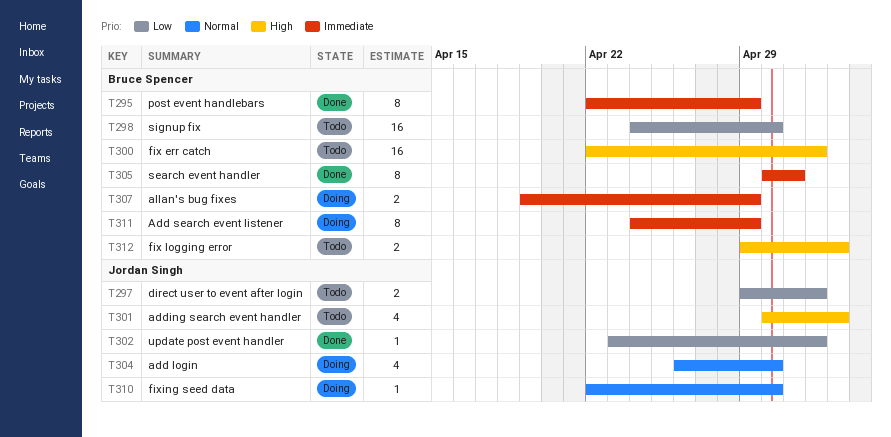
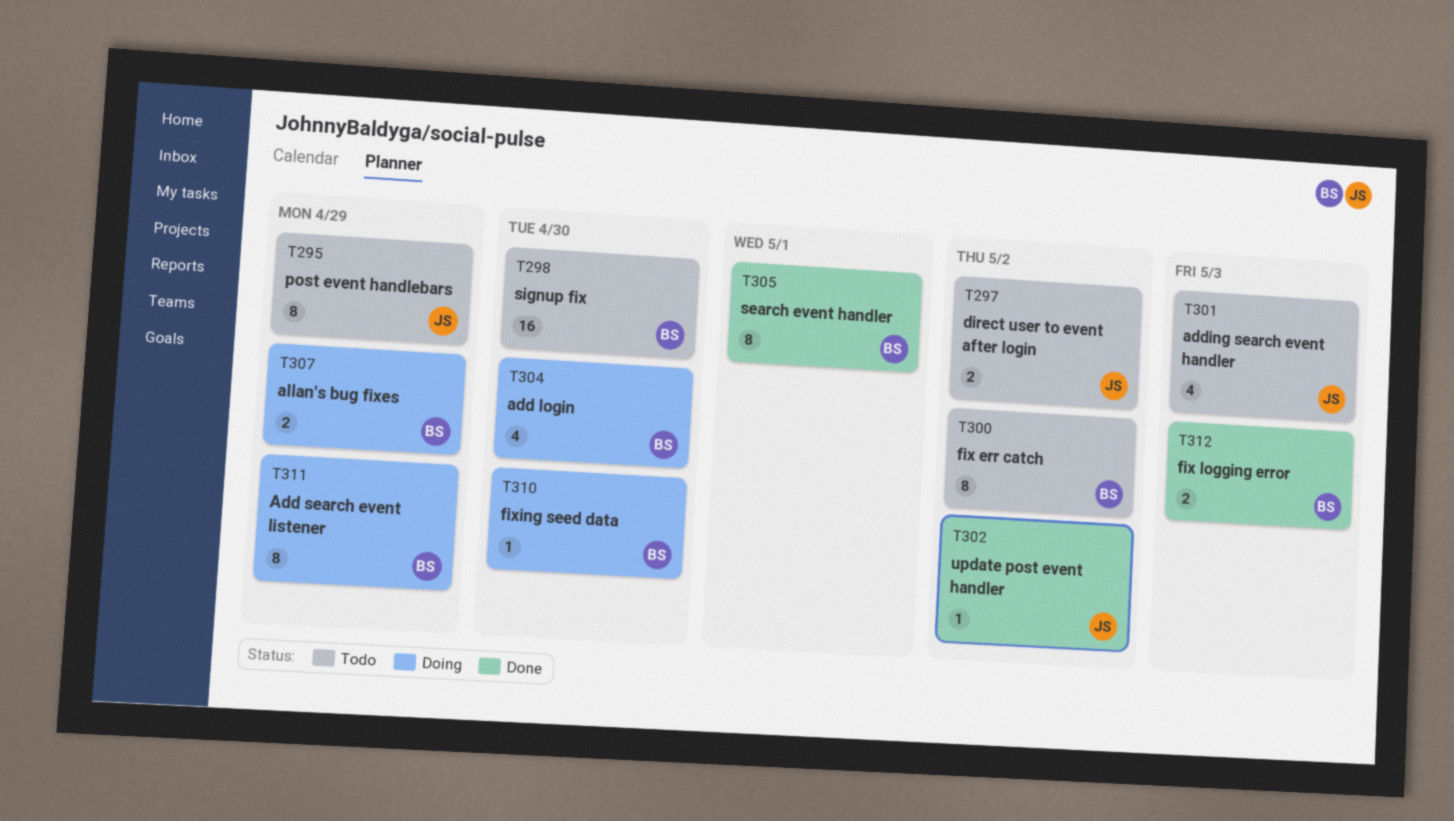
T295, status: Done -> Todo
T295, owner: Bruce Spencer -> Jordan Singh
T300, estimate: 16 -> 8
T304, owner: Jordan Singh -> Bruce Spencer
T310, owner: Jordan Singh -> Bruce Spencer
T312, status: Todo -> Done

